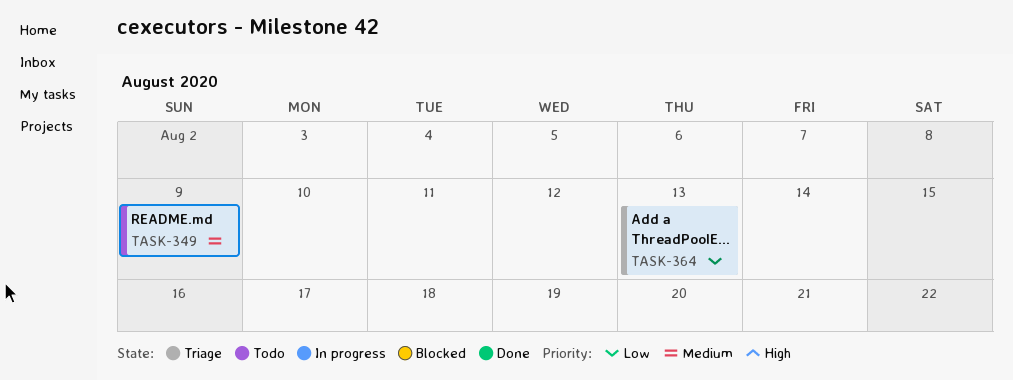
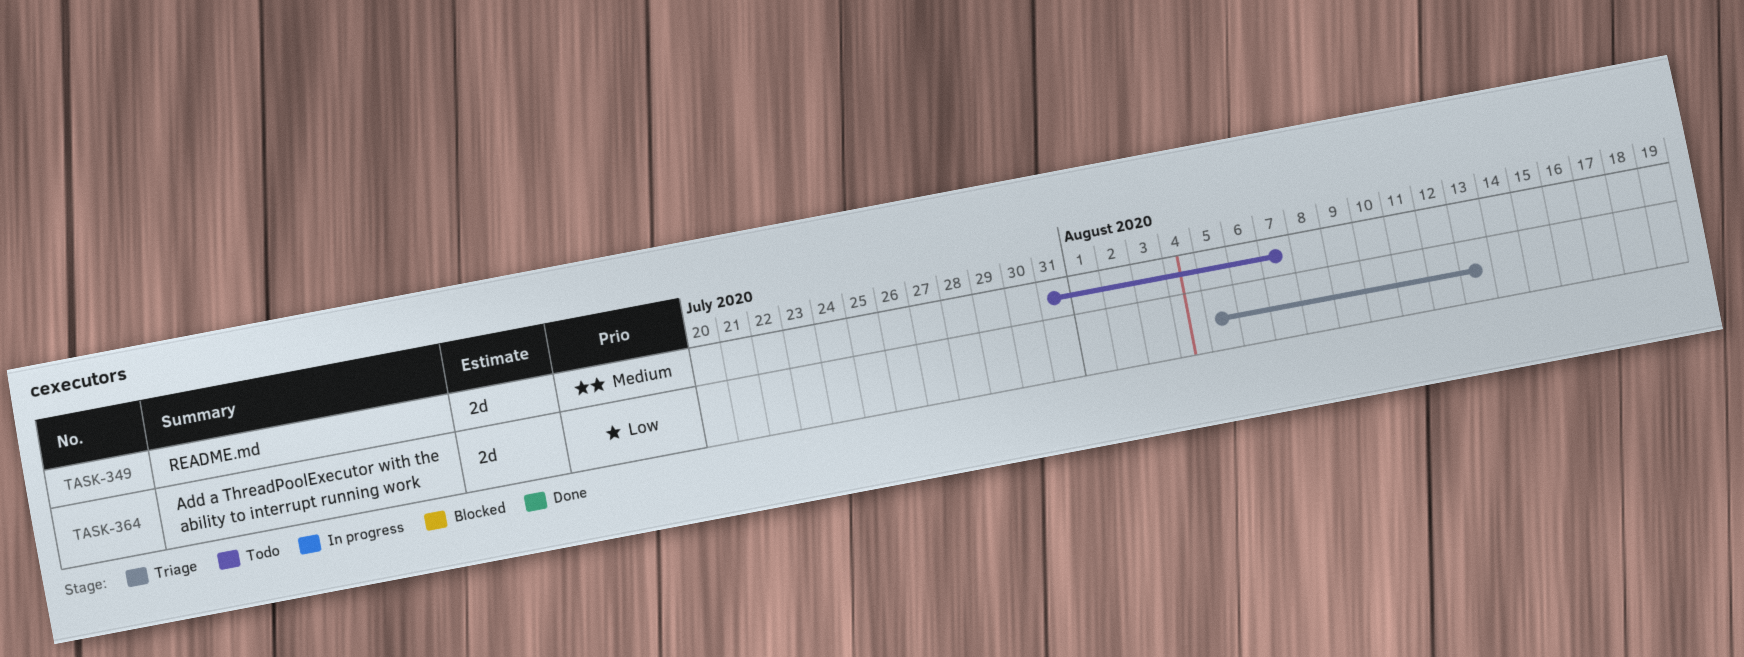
TASK-349, due: Aug 9 -> Aug 7

